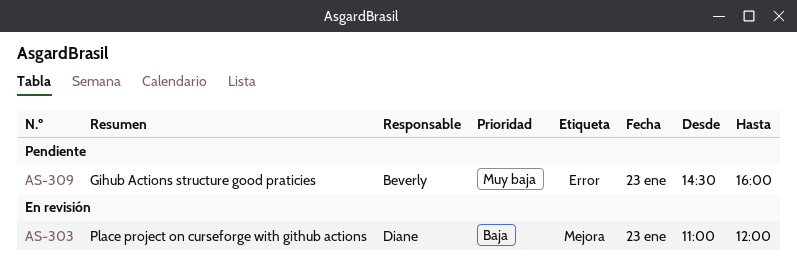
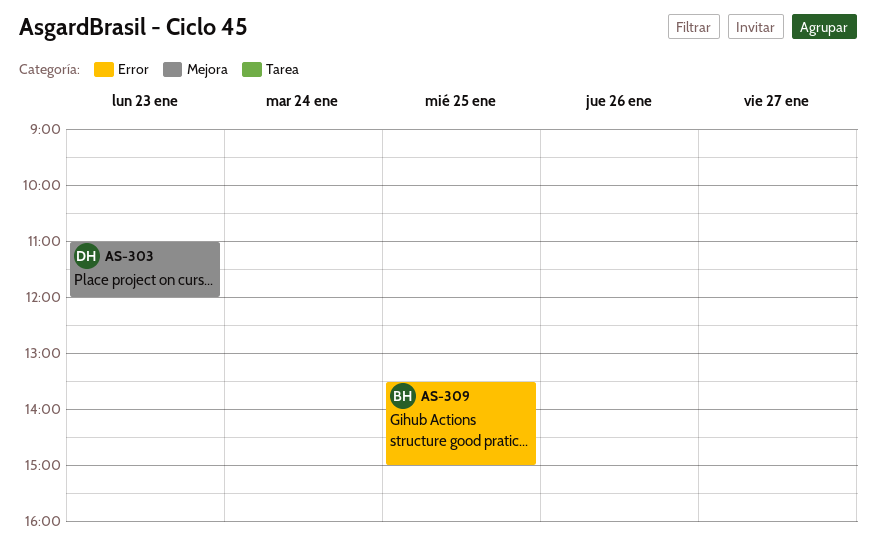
AS-309, day: Jan 23 -> Jan 25
AS-309, begins: 14:30 -> 13:30
AS-309, ends: 16:00 -> 15:00

